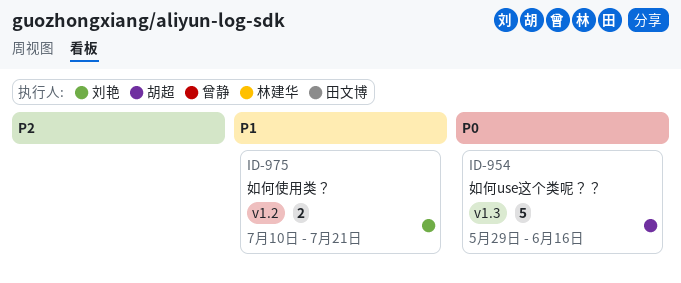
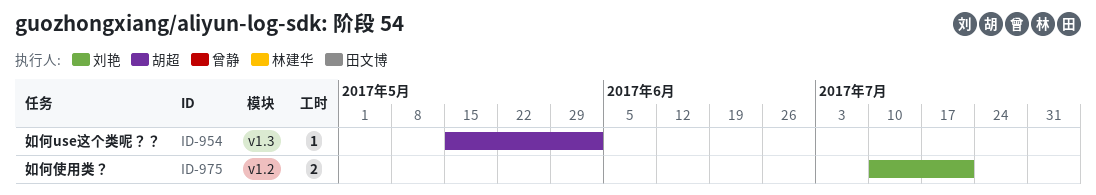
ID-954, estimate: 5 -> 1
ID-954, start: May 29 -> May 15
ID-954, due: Jun 16 -> Jun 2

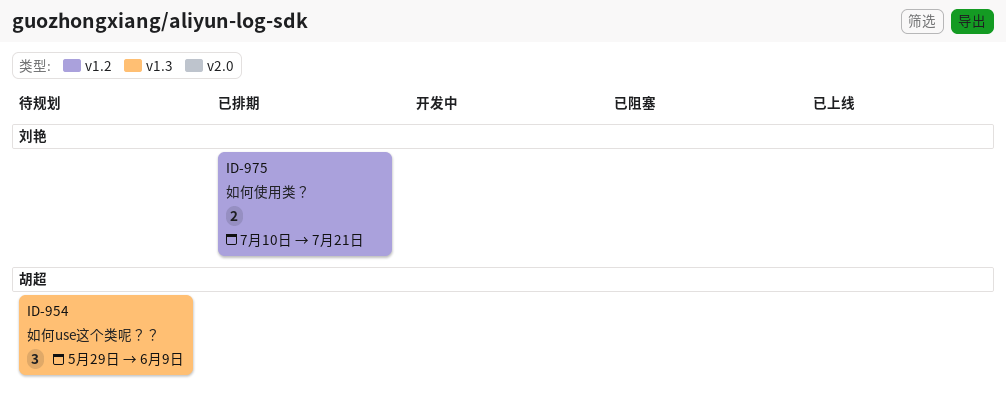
ID-954, estimate: 1 -> 3
ID-954, start: May 15 -> May 29
ID-954, due: Jun 2 -> Jun 9

